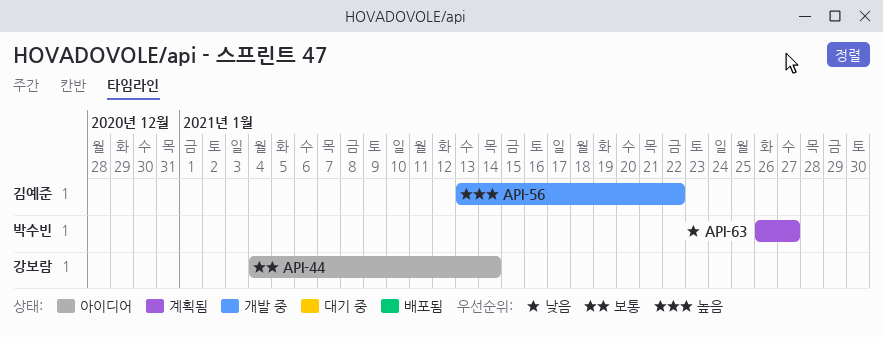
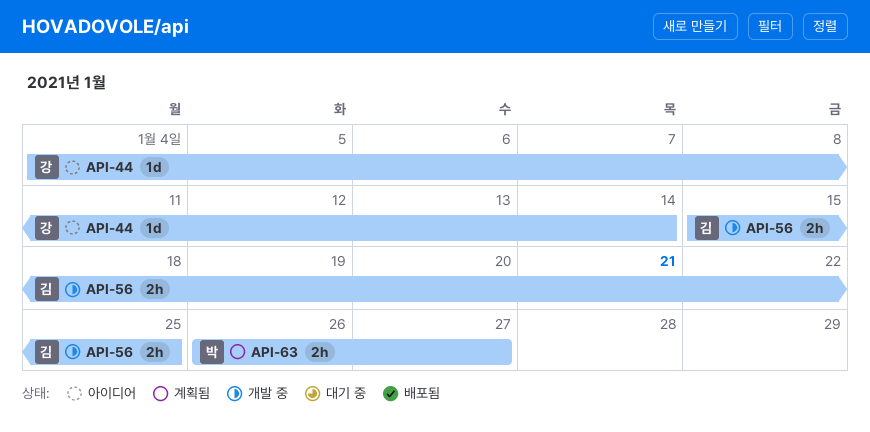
API-56, start: Jan 13 -> Jan 15
API-56, due: Jan 22 -> Jan 25

